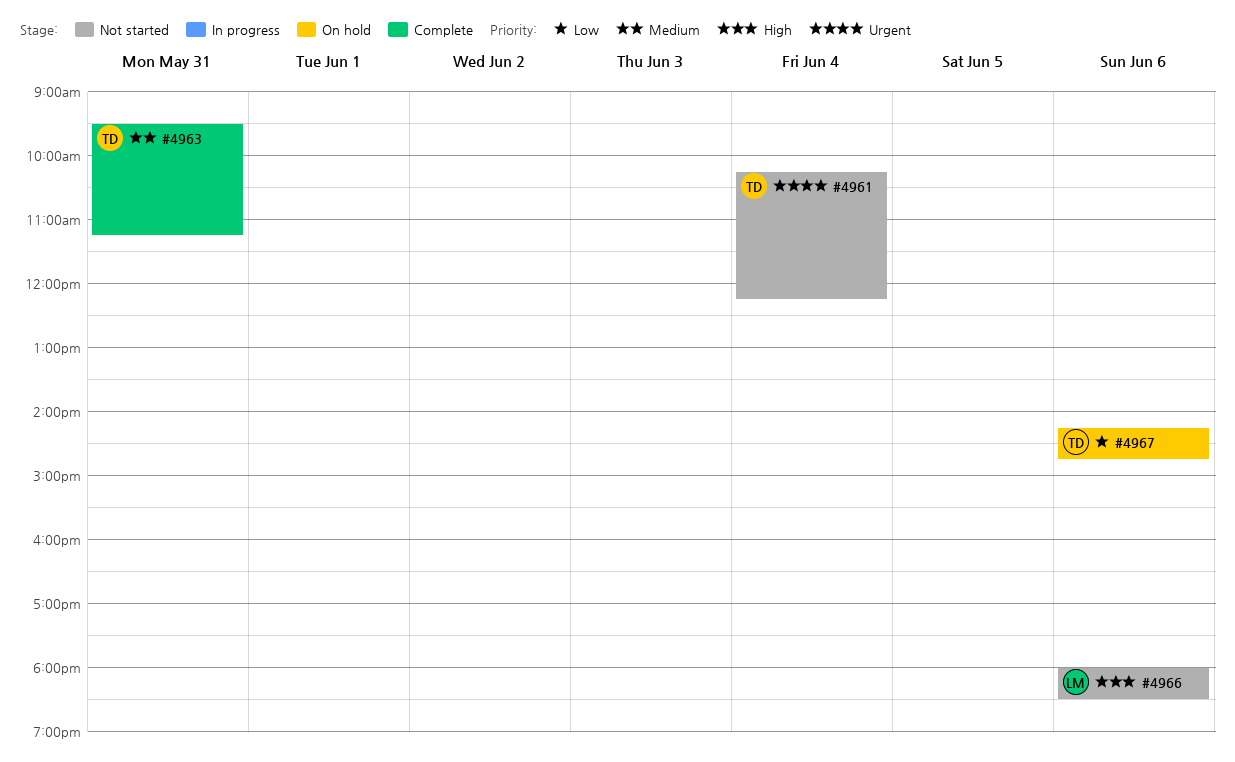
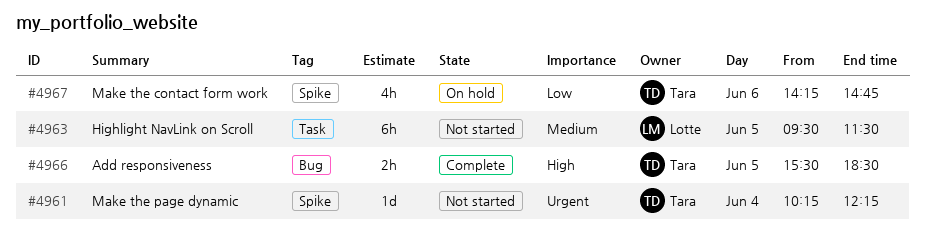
#4963, status: Complete -> Not started
#4963, owner: Tara -> Lotte
#4963, day: May 31 -> Jun 5
#4963, ends: 11:15 -> 11:30
#4966, status: Not started -> Complete
#4966, owner: Lotte -> Tara
#4966, day: Jun 6 -> Jun 5
#4966, begins: 18:00 -> 15:30

